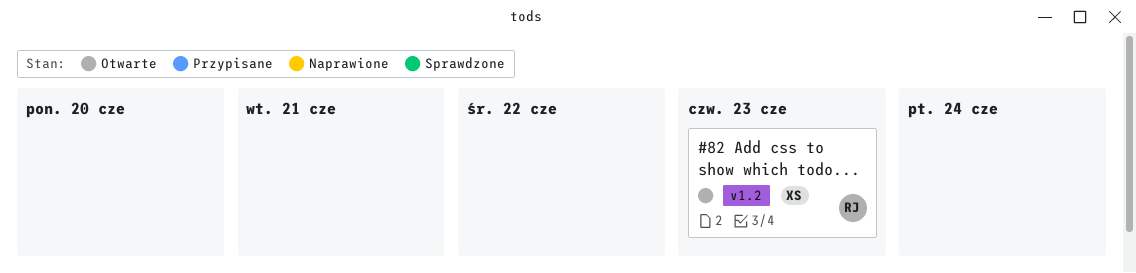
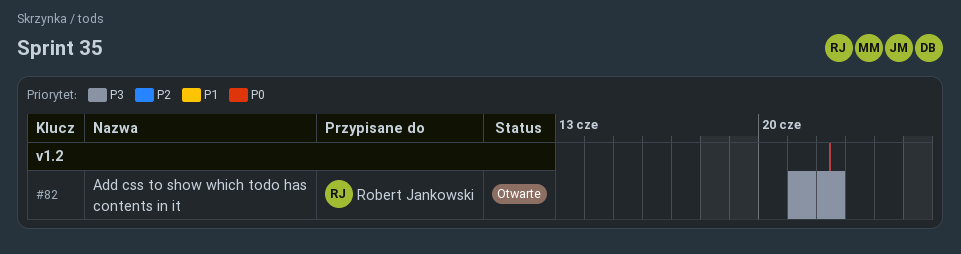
#82, due: Jun 23 -> Jun 22

